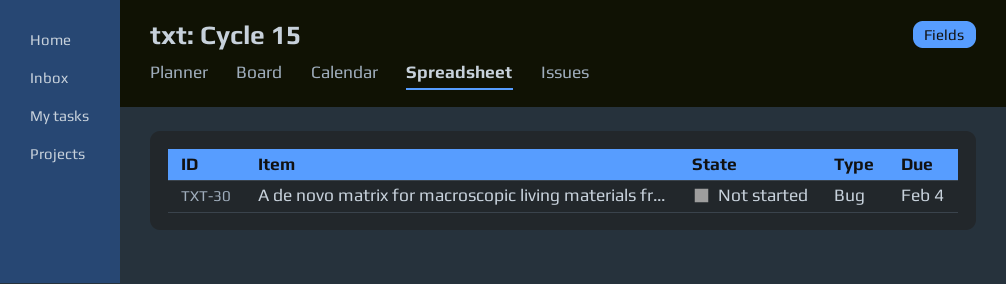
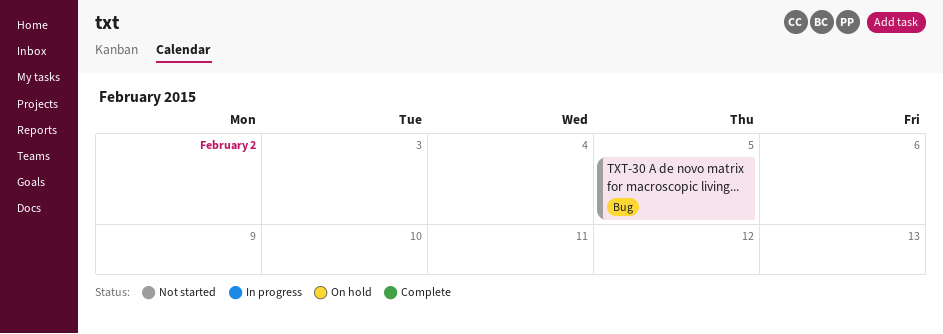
TXT-30, due: Feb 4 -> Feb 5

